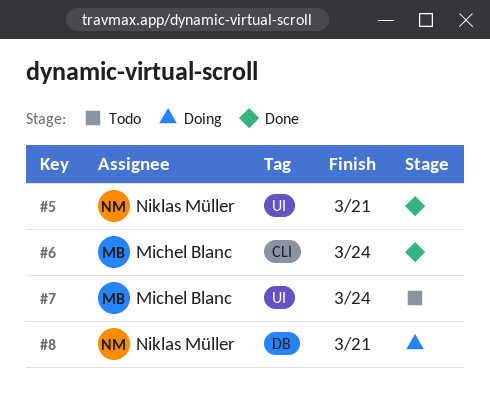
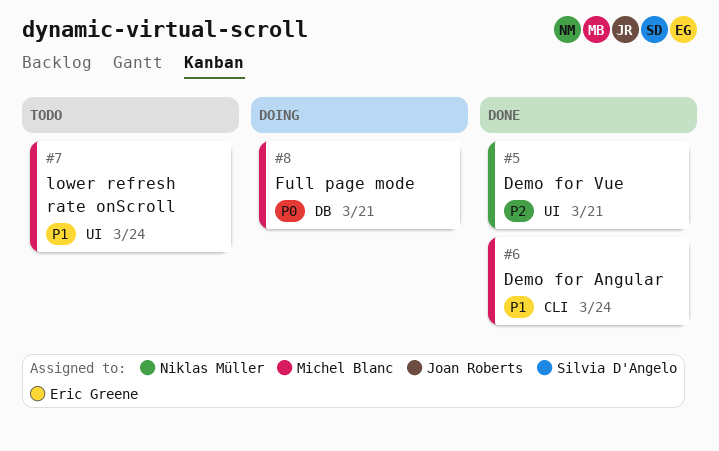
#8, owner: Niklas Müller -> Michel Blanc

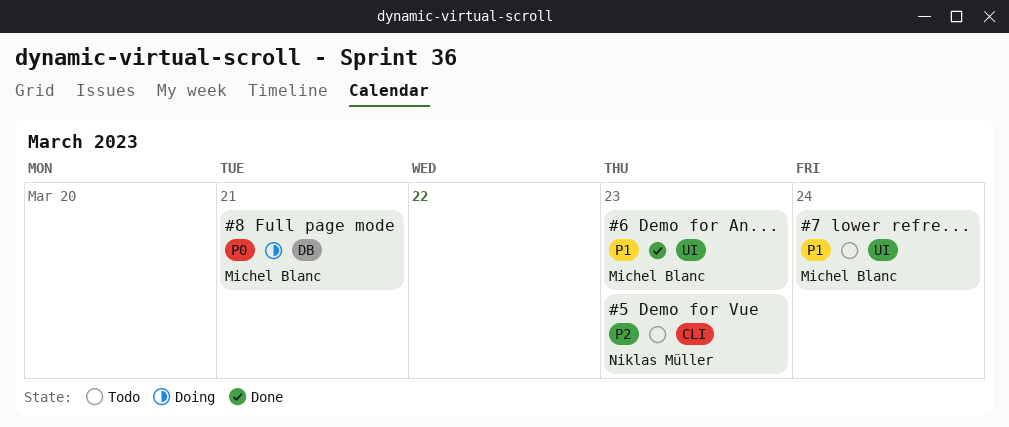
#5, status: Done -> Todo
#5, label: UI -> CLI
#5, due: Mar 21 -> Mar 23
#6, label: CLI -> UI
#6, due: Mar 24 -> Mar 23

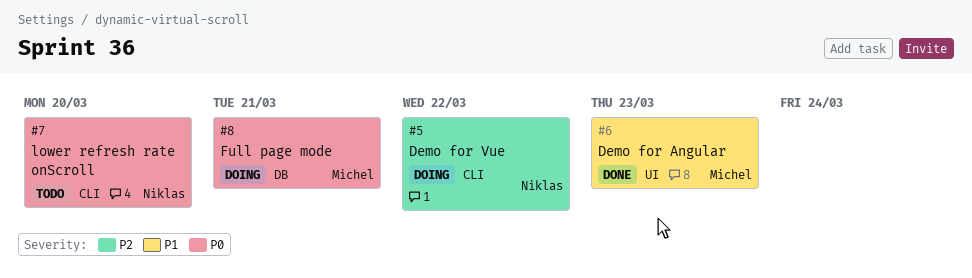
#5, status: Todo -> Doing
#5, due: Mar 23 -> Mar 22
#7, owner: Michel Blanc -> Niklas Müller
#7, priority: P1 -> P0
#7, label: UI -> CLI
#7, due: Mar 24 -> Mar 20

